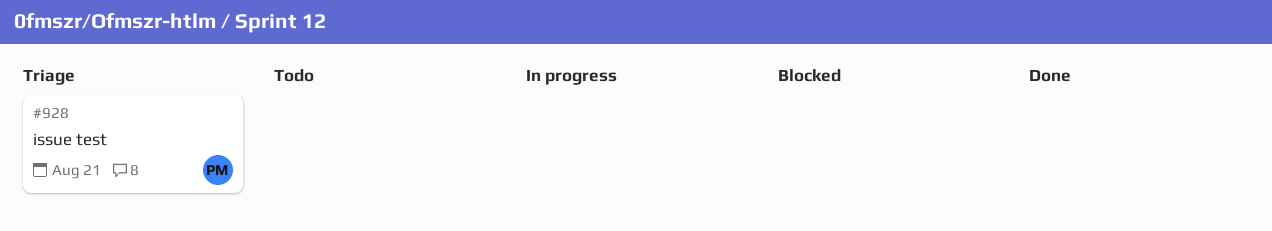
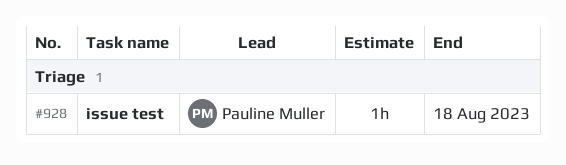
#928, due: Aug 21 -> Aug 18

